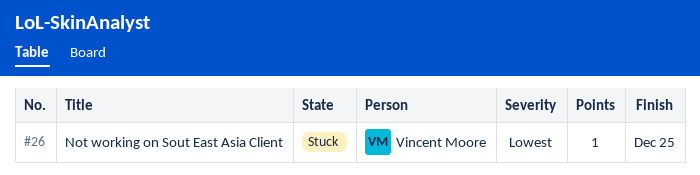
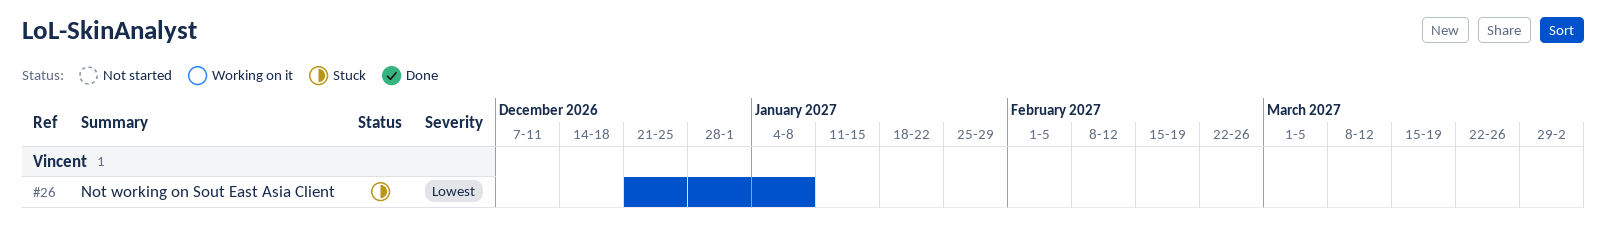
#26, due: Dec 25 -> Jan 8

